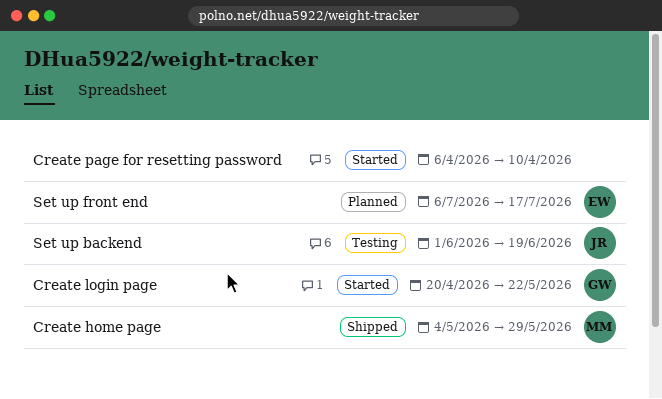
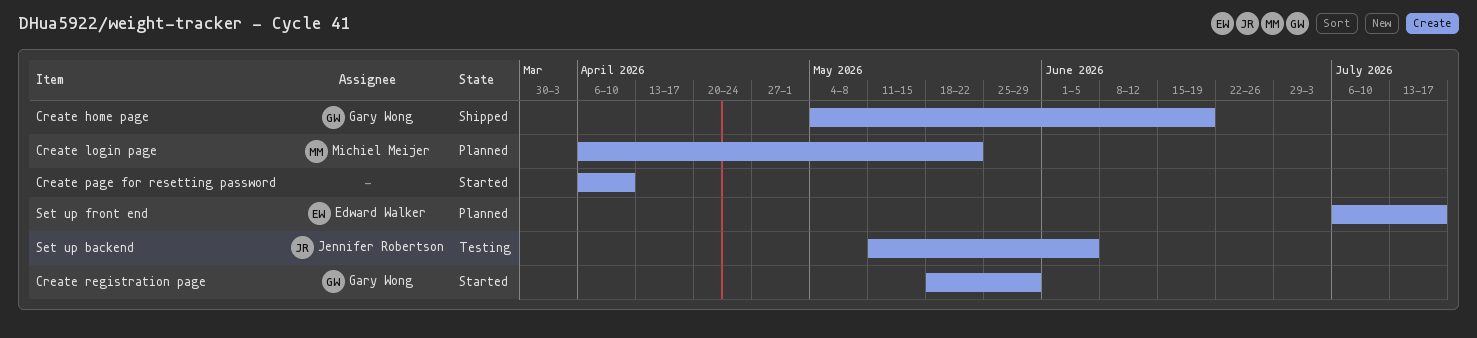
Create home page, owner: Michiel Meijer -> Gary Wong
Create home page, due: May 29 -> Jun 19
Create login page, status: Started -> Planned
Create login page, owner: Gary Wong -> Michiel Meijer
Create login page, start: Apr 20 -> Apr 6
Create registration page: none -> present
Set up backend, start: Jun 1 -> May 11
Set up backend, due: Jun 19 -> Jun 5

